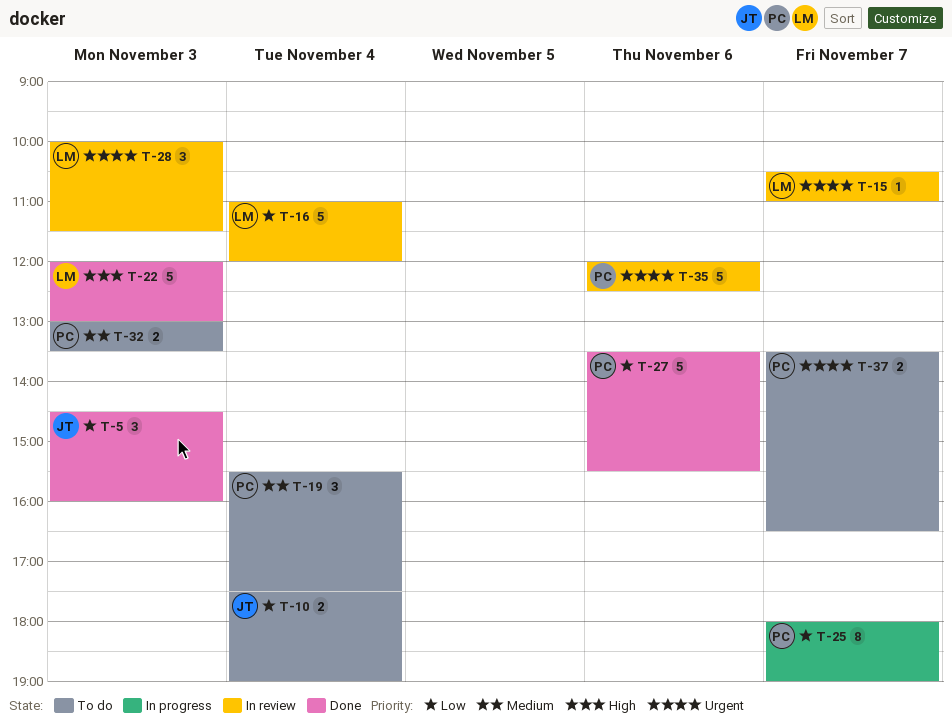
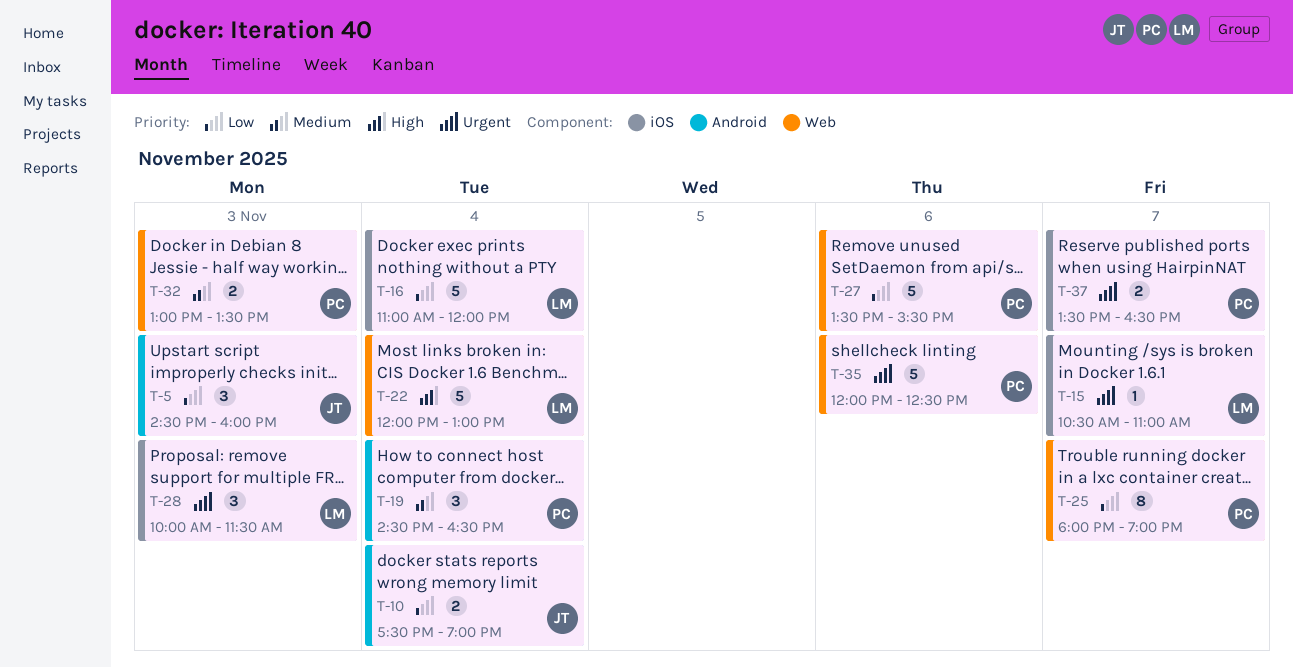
T-19, begins: 15:30 -> 14:30
T-19, ends: 17:30 -> 16:30
T-22, day: Nov 3 -> Nov 4

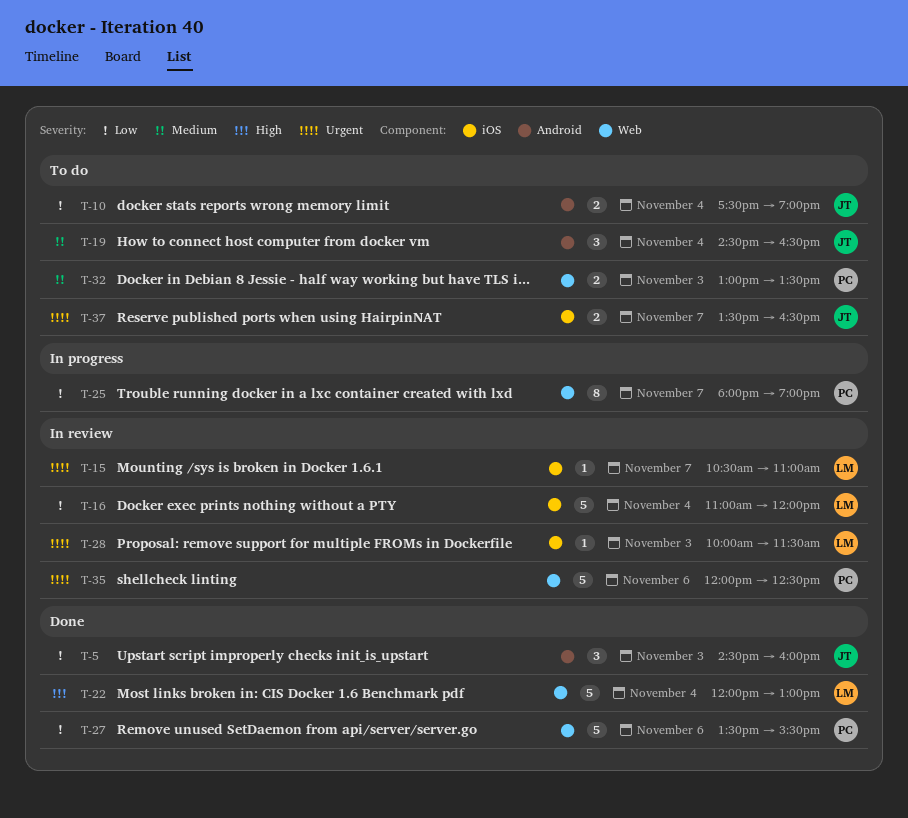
T-19, owner: PC -> JT
T-28, estimate: 3 -> 1
T-37, owner: PC -> JT

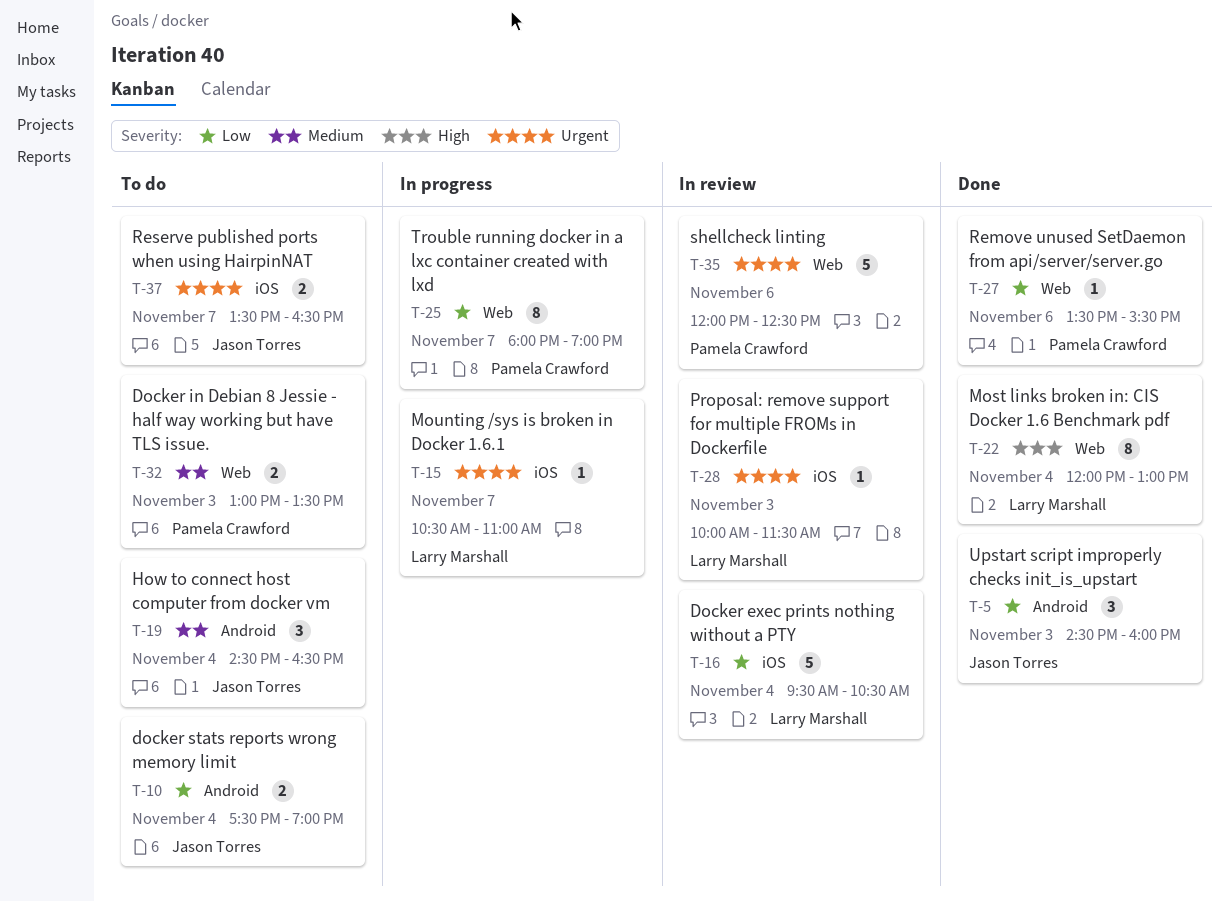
T-15, status: In review -> In progress
T-16, begins: 11:00 -> 09:30
T-16, ends: 12:00 -> 10:30
T-22, estimate: 5 -> 8
T-27, estimate: 5 -> 1

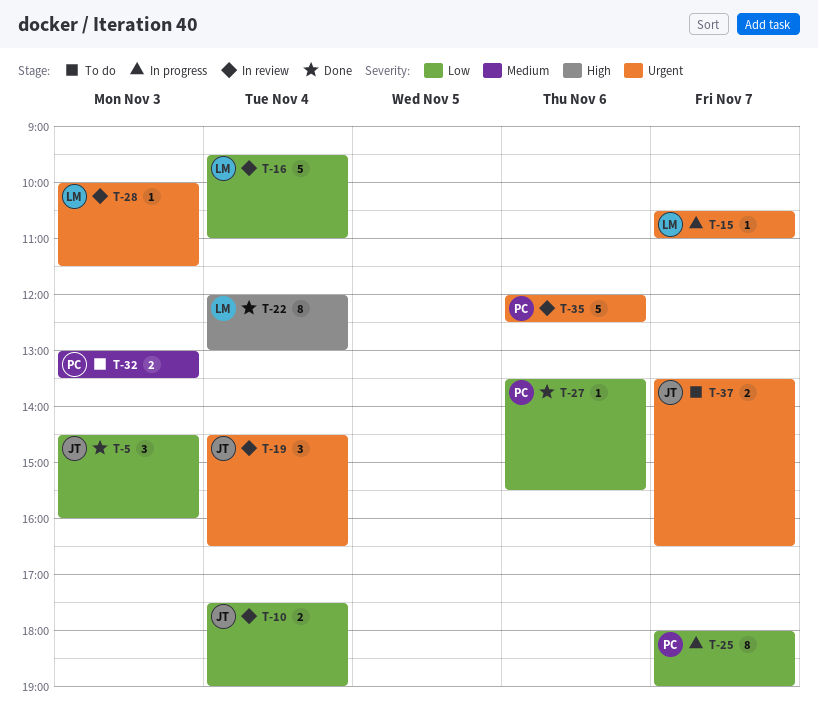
T-10, status: To do -> In review
T-16, ends: 10:30 -> 11:00
T-19, status: To do -> In review
T-19, priority: Medium -> Urgent

